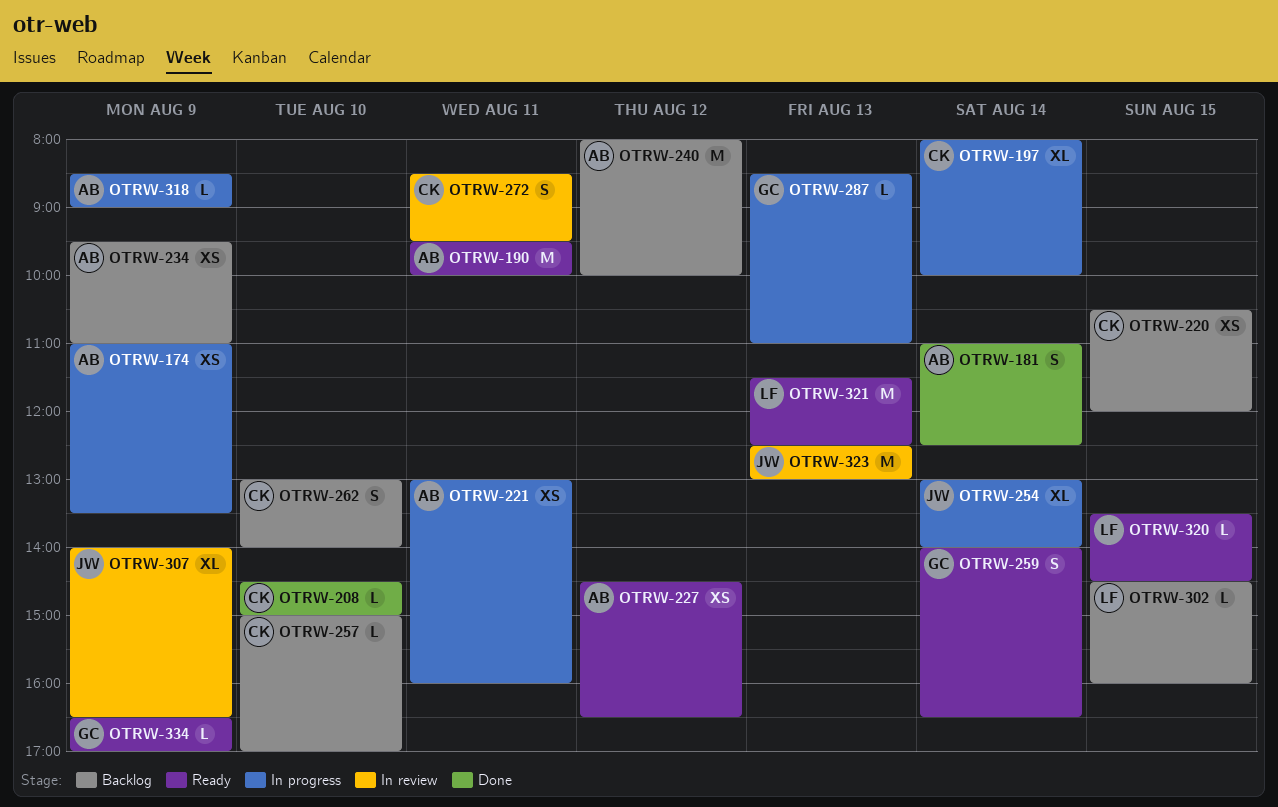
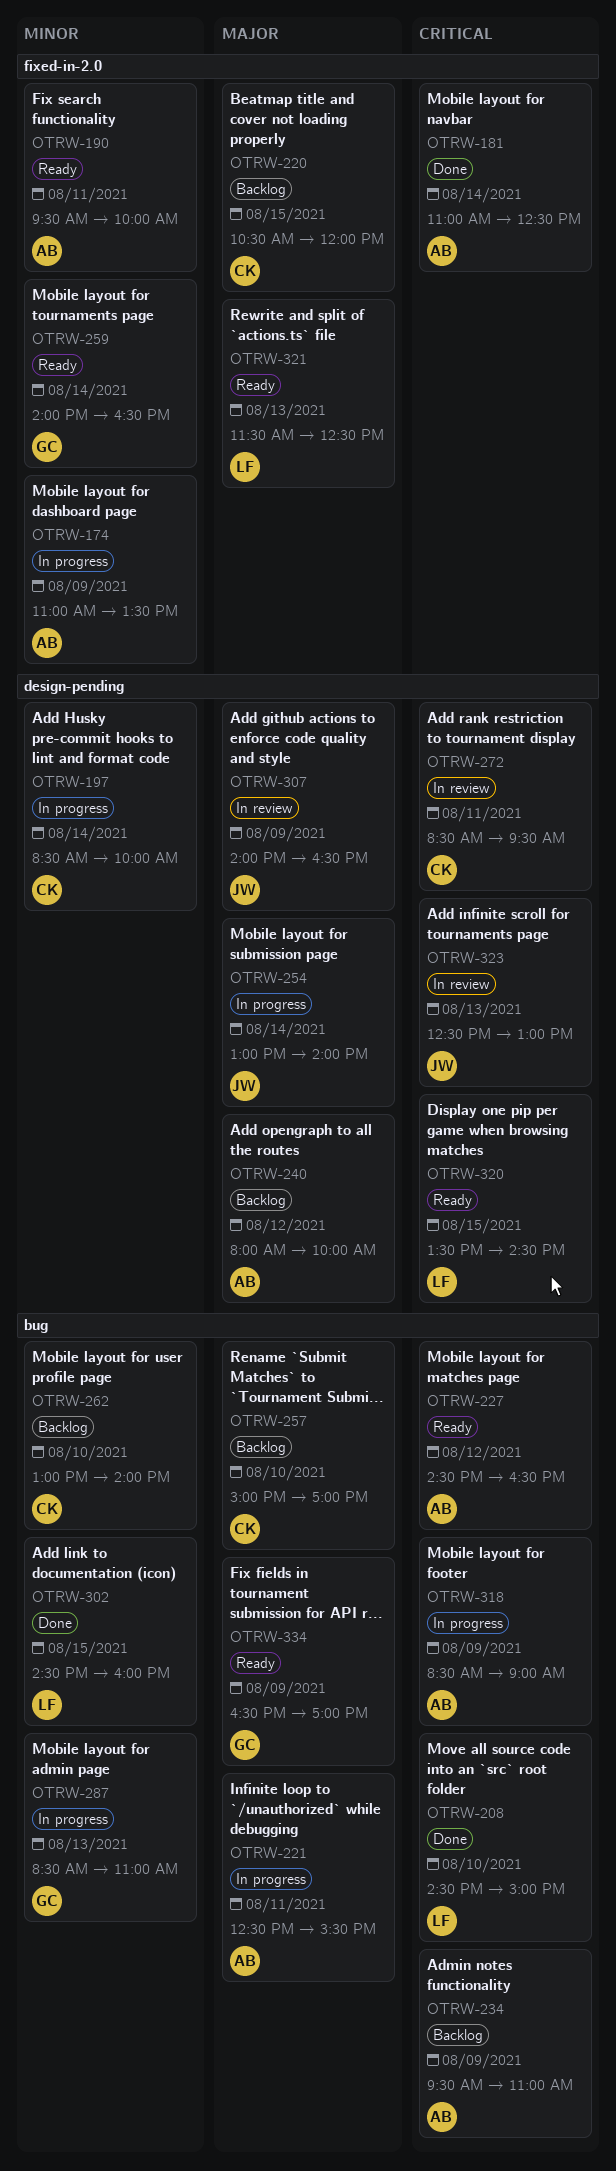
OTRW-197, begins: 08:00 -> 08:30
OTRW-208, owner: CK -> LF
OTRW-221, begins: 13:00 -> 12:30
OTRW-221, ends: 16:00 -> 15:30
OTRW-302, status: Backlog -> Done

